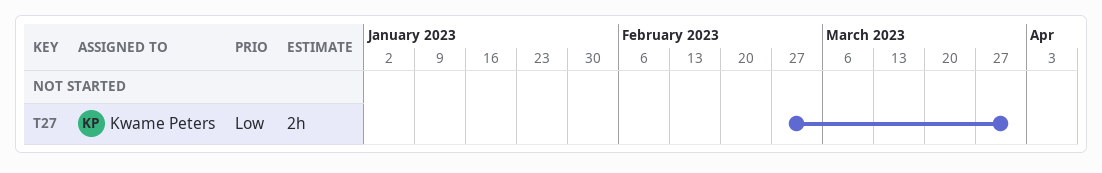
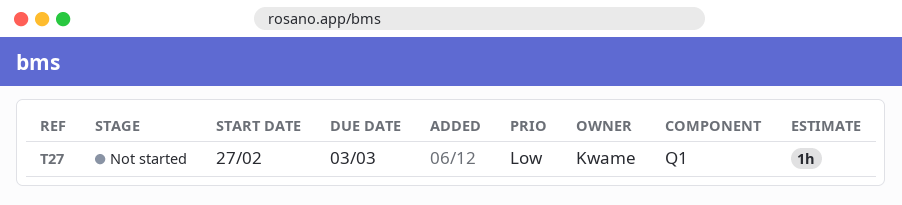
T27, estimate: 2h -> 1h
T27, due: Mar 31 -> Mar 3

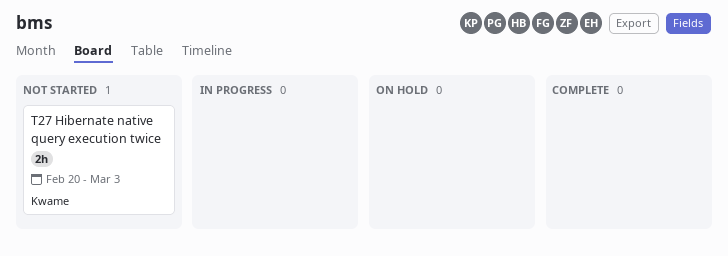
T27, estimate: 1h -> 2h
T27, start: Feb 27 -> Feb 20

